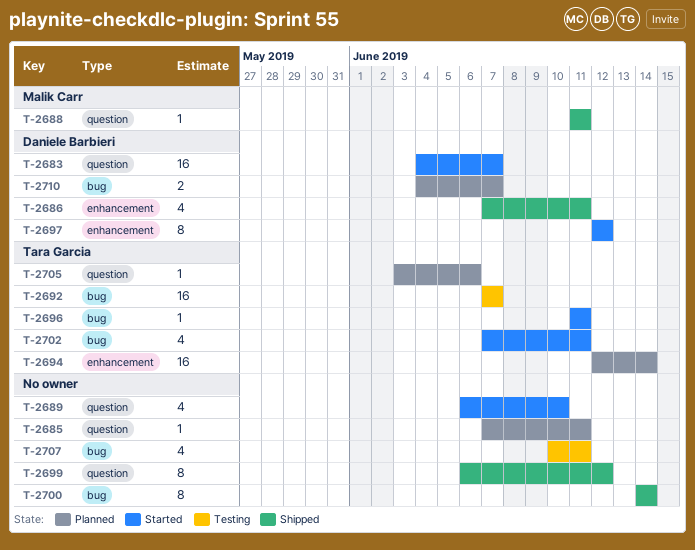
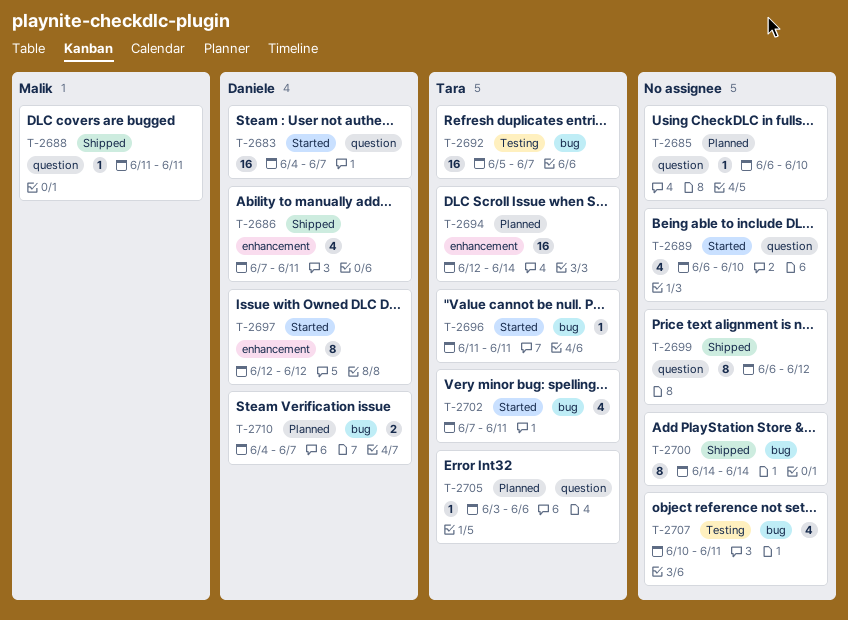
T-2685, start: Jun 7 -> Jun 6
T-2685, due: Jun 11 -> Jun 10
T-2692, start: Jun 7 -> Jun 5

